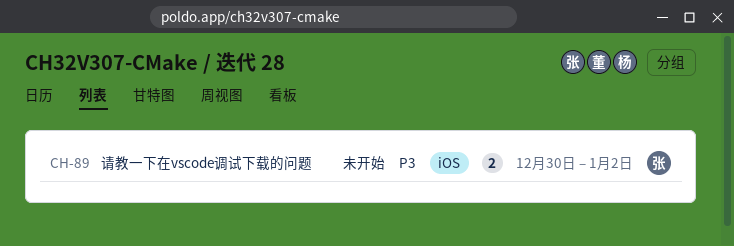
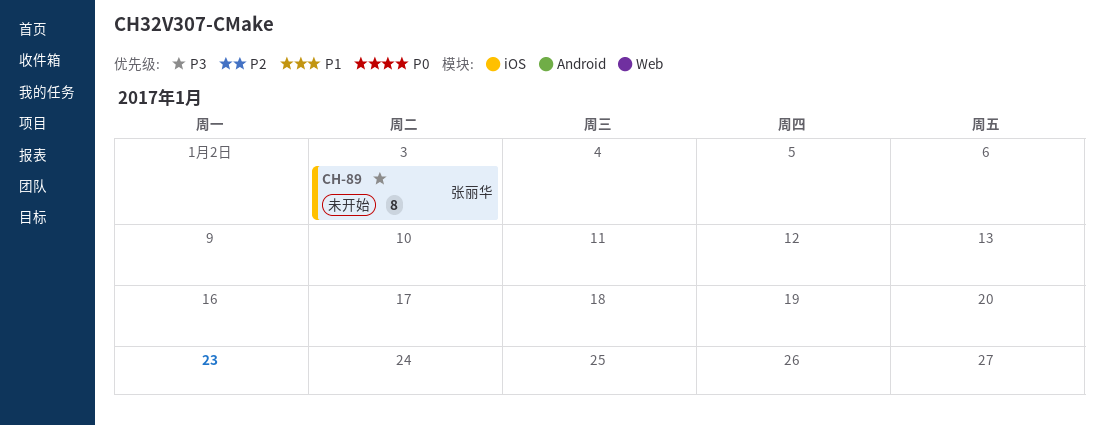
CH-89, estimate: 2 -> 8
CH-89, due: Jan 2 -> Jan 3

